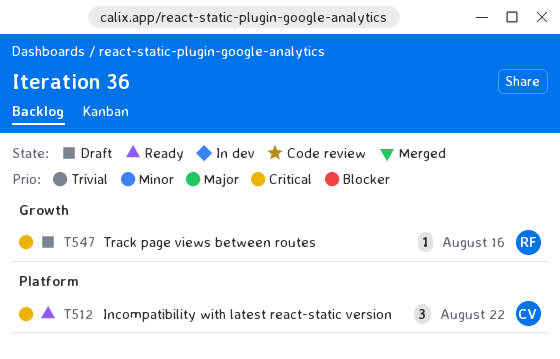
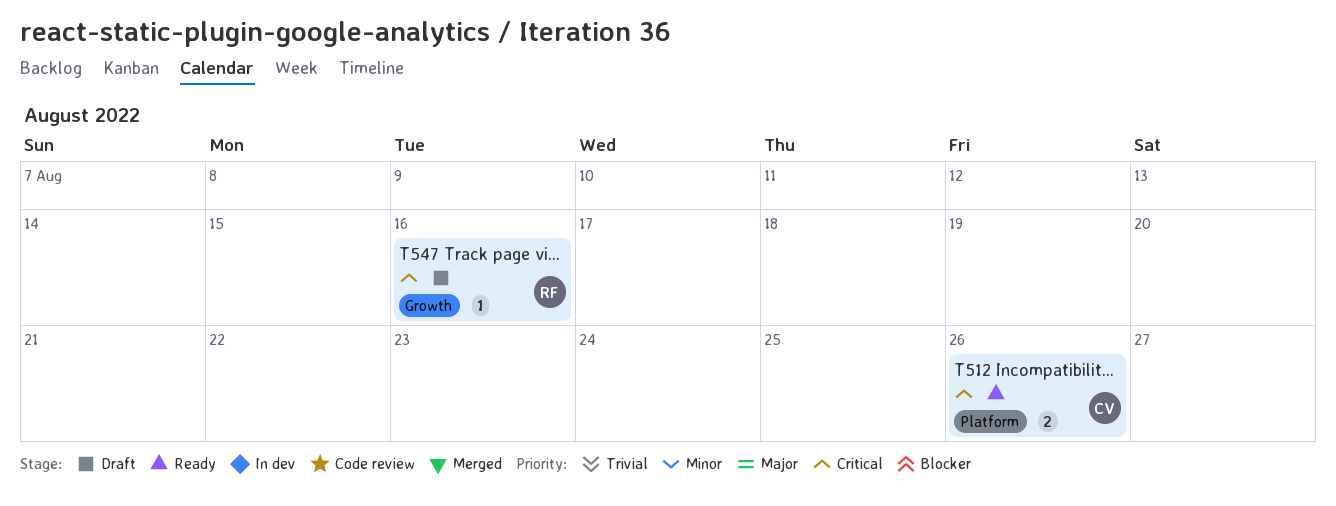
T512, estimate: 3 -> 2
T512, due: Aug 22 -> Aug 26

